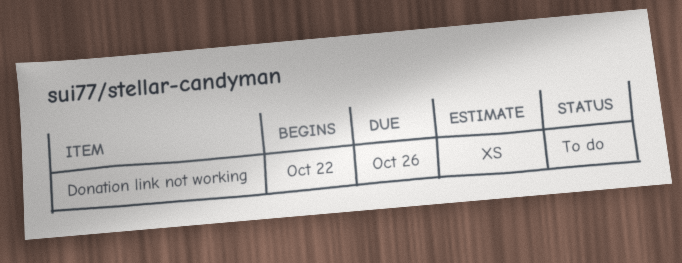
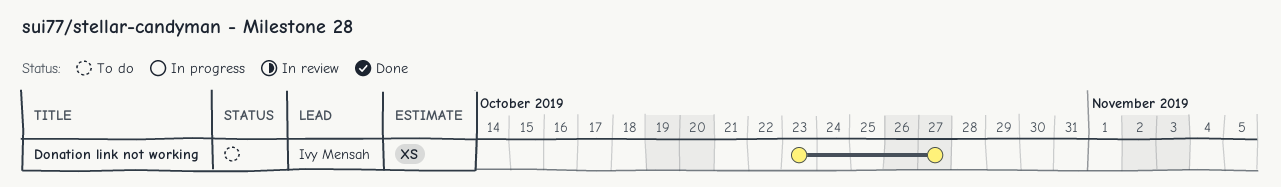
Donation link not working, start: Oct 22 -> Oct 23
Donation link not working, due: Oct 26 -> Oct 27

